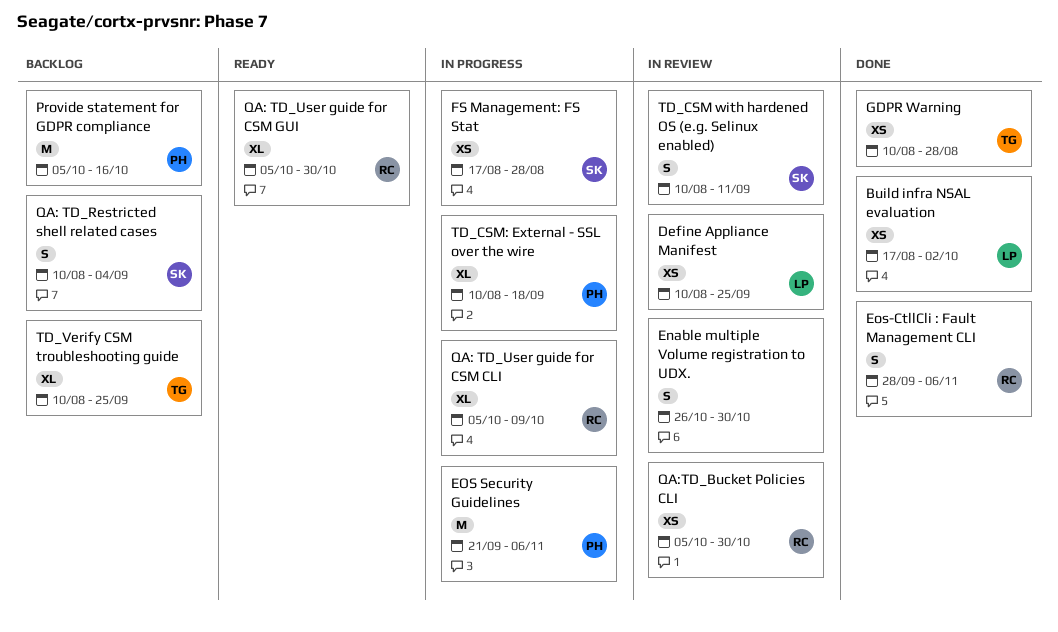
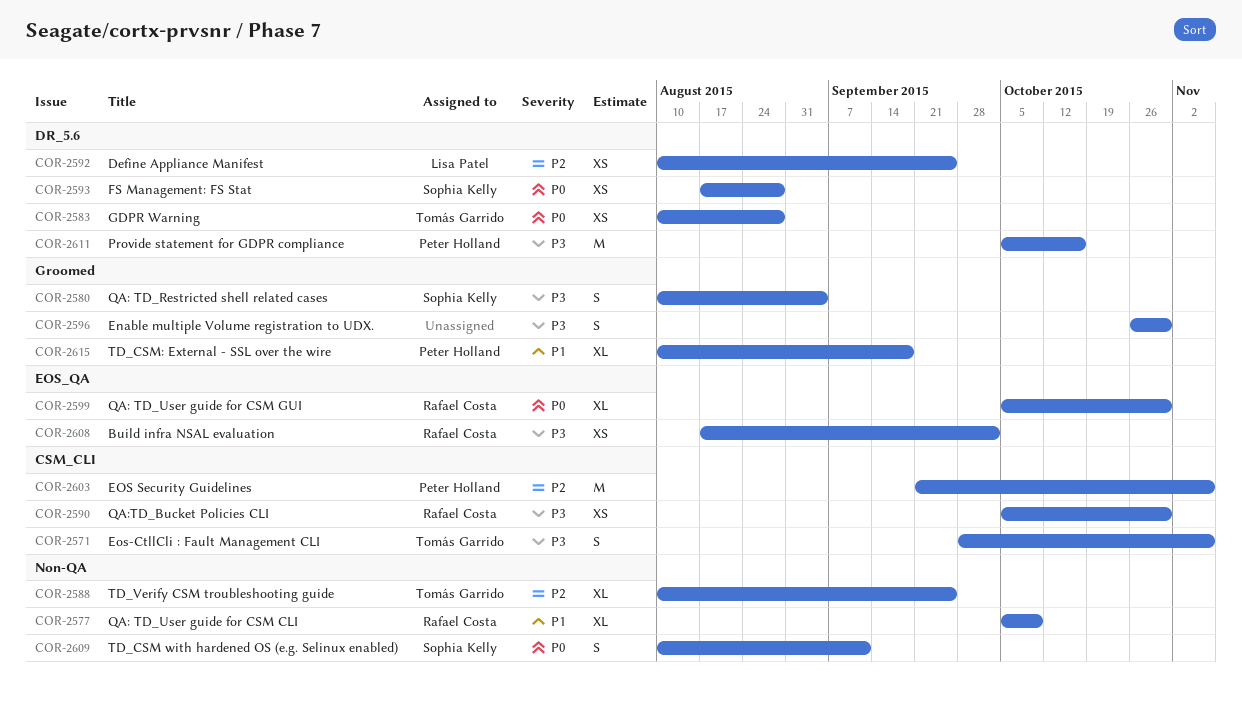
Build infra NSAL evaluation, owner: Lisa Patel -> Rafael Costa
Eos-CtllCli : Fault Management CLI, owner: Rafael Costa -> Tomás Garrido

